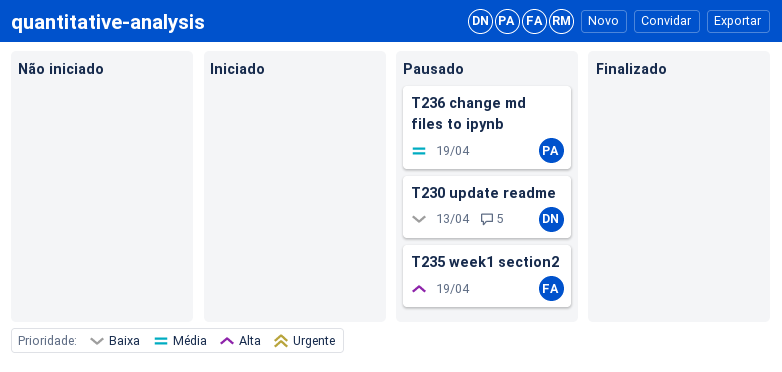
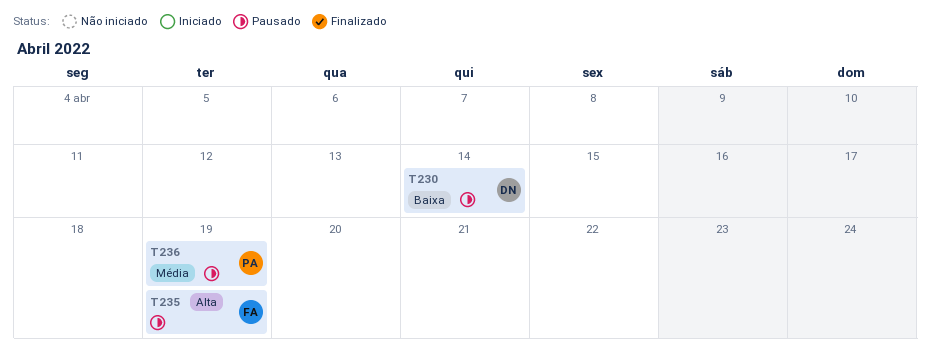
T230, due: Apr 13 -> Apr 14

